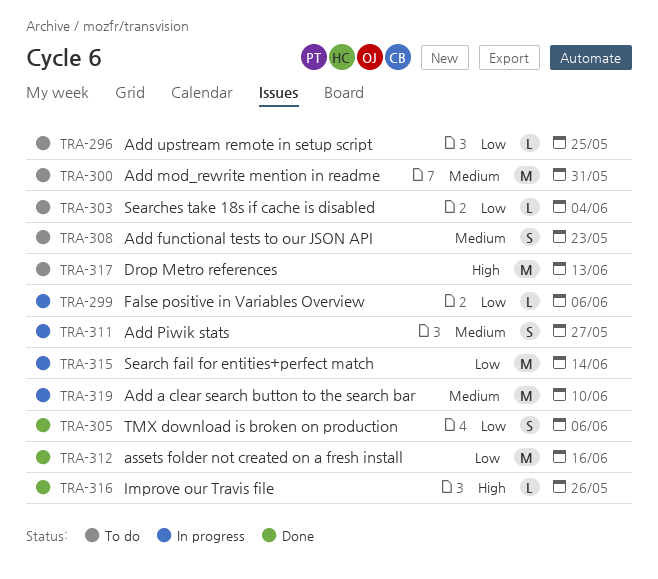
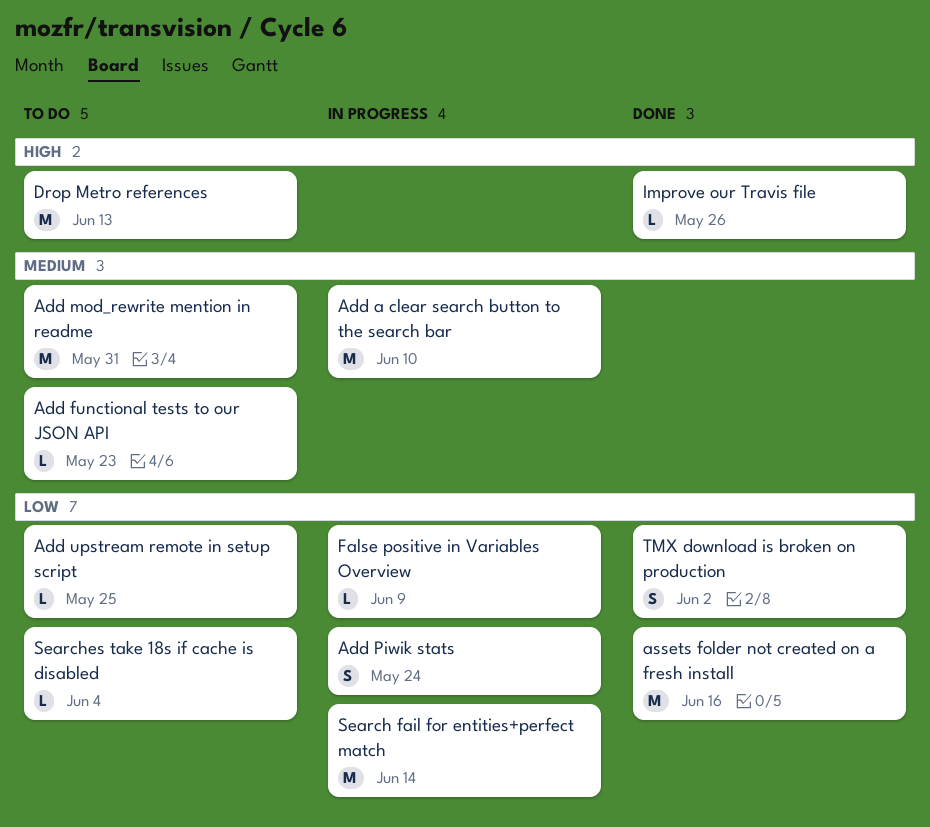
Add functional tests to our JSON API, estimate: S -> L
Add Piwik stats, priority: Medium -> Low
Add Piwik stats, due: May 27 -> May 24
False positive in Variables Overview, due: Jun 6 -> Jun 9
TMX download is broken on production, due: Jun 6 -> Jun 2

